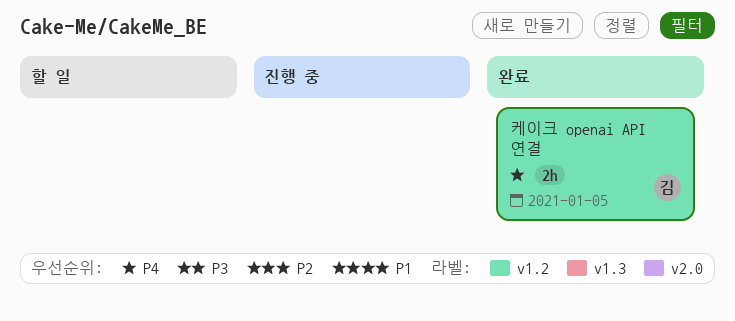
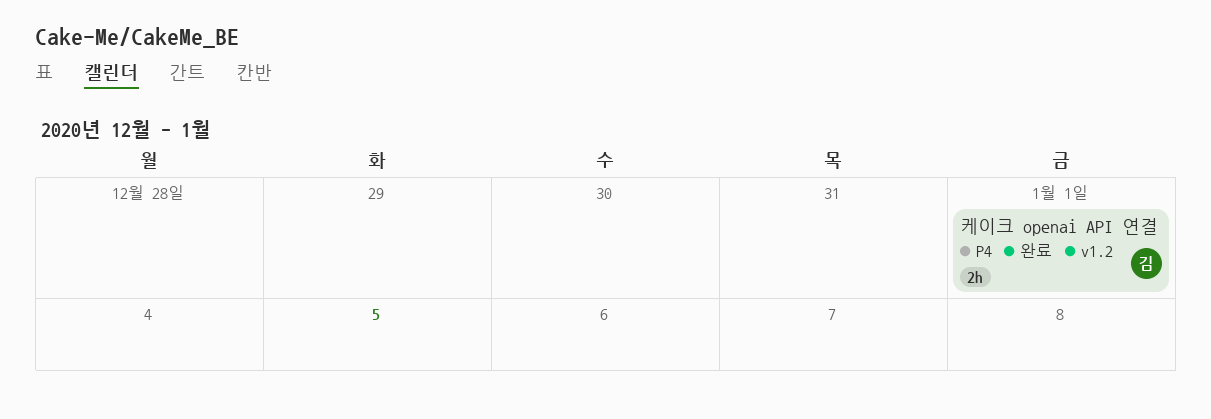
케이크 openai API 연결, due: Jan 5 -> Jan 1

